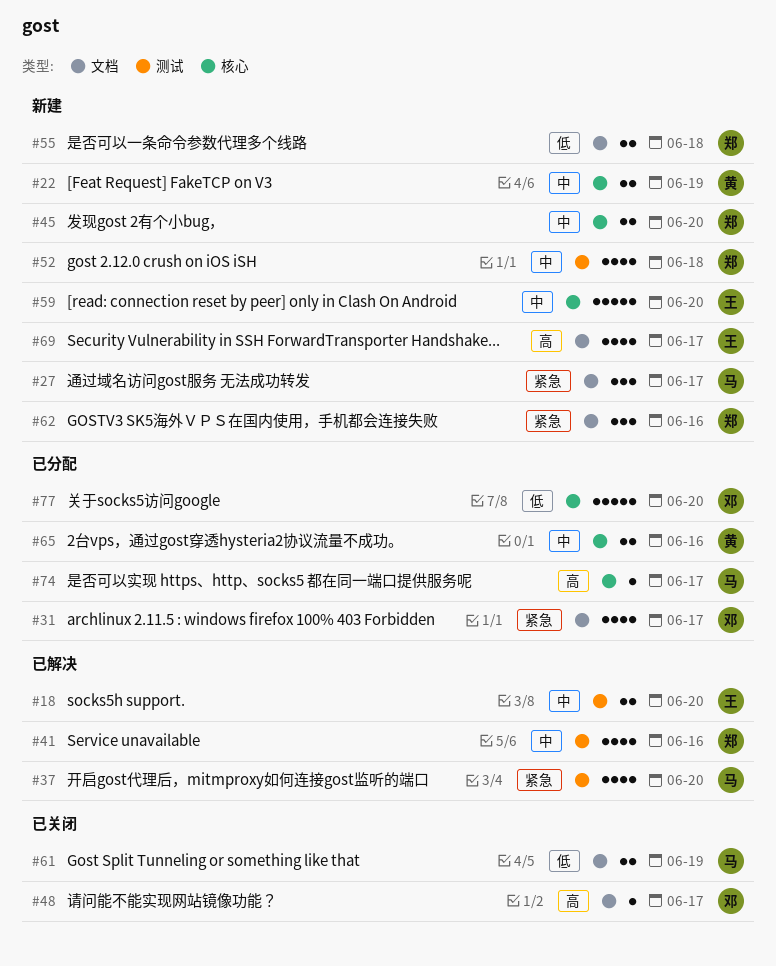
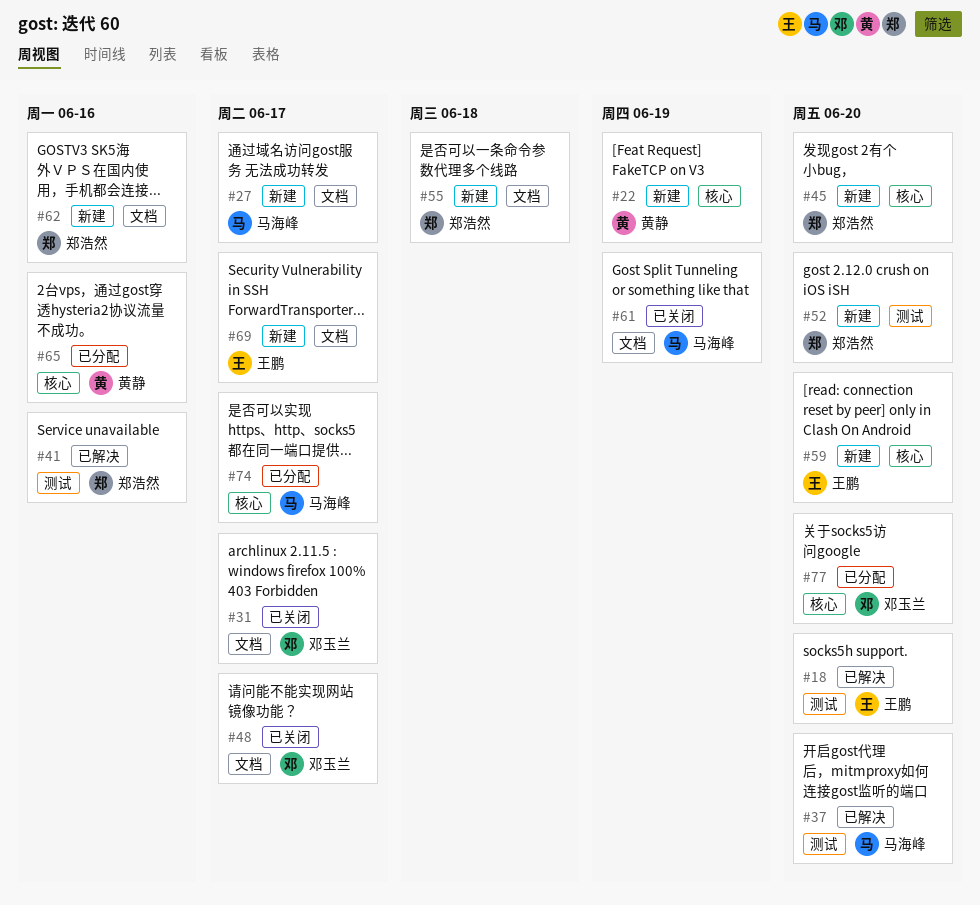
#31, status: 已分配 -> 已关闭
#52, due: Jun 18 -> Jun 20

